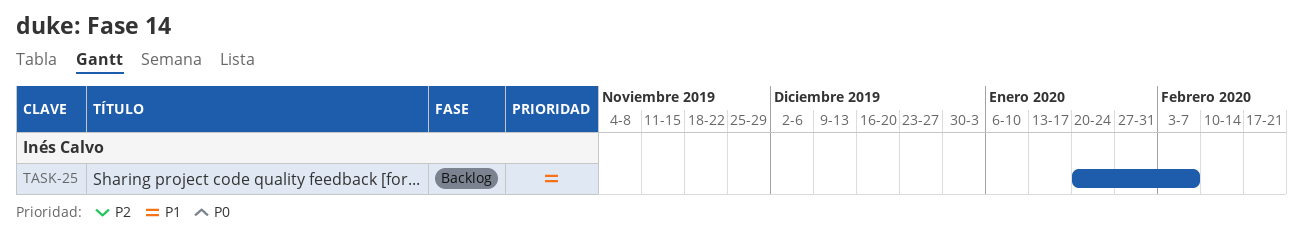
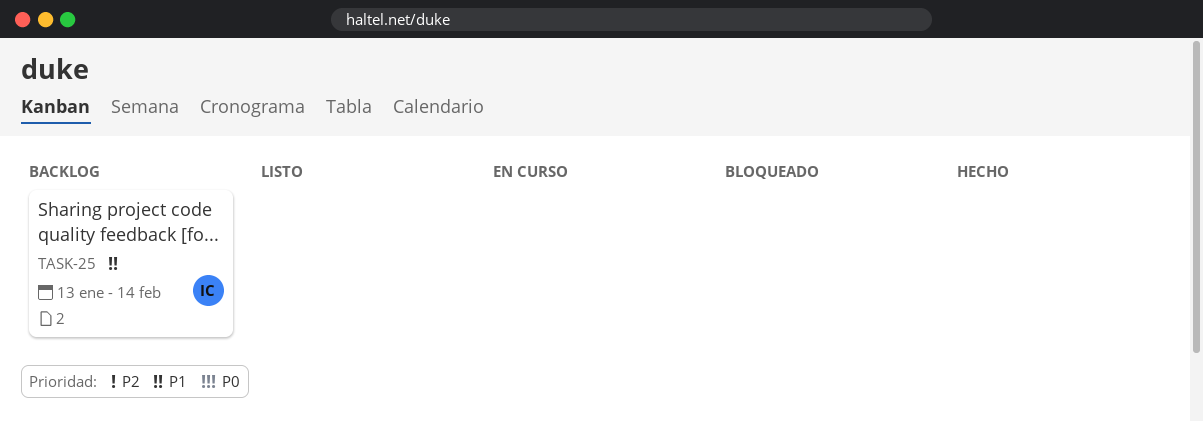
TASK-25, start: Jan 20 -> Jan 13
TASK-25, due: Feb 7 -> Feb 14

